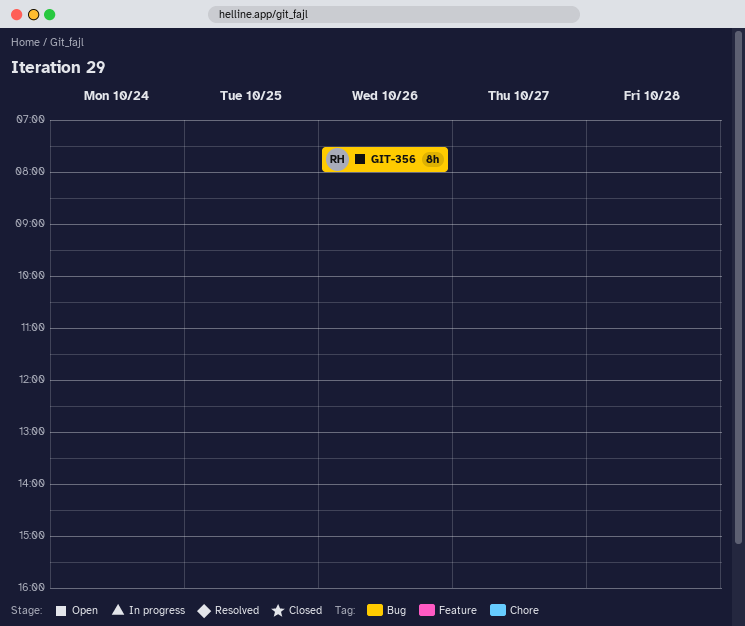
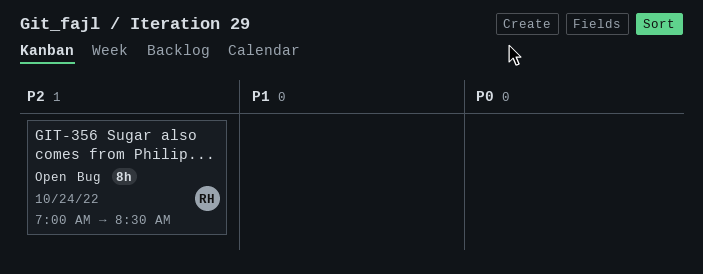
GIT-356, day: Oct 26 -> Oct 24
GIT-356, begins: 07:30 -> 07:00
GIT-356, ends: 08:00 -> 08:30

